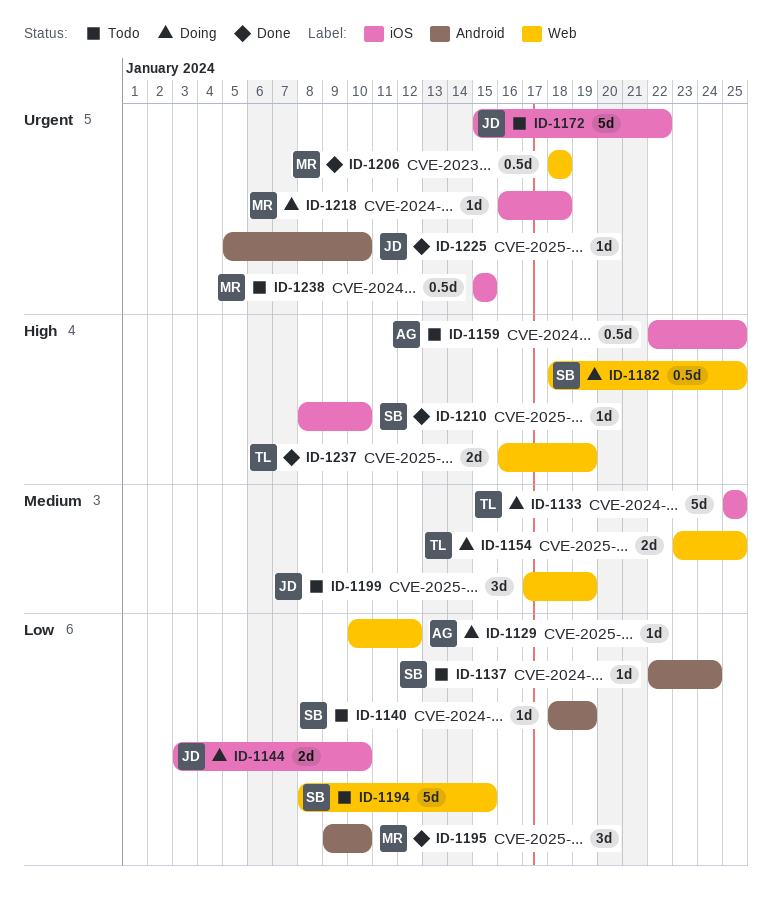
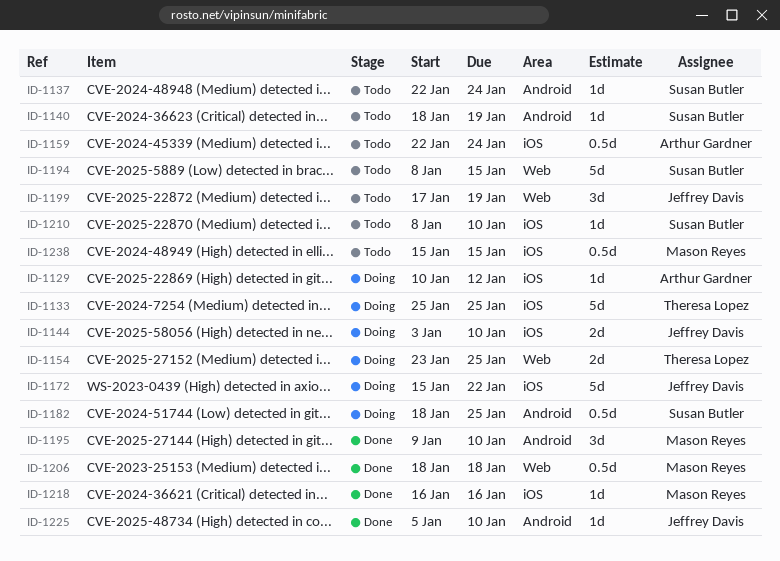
ID-1129, label: Web -> iOS
ID-1159, due: Jan 25 -> Jan 24
ID-1172, status: Todo -> Doing
ID-1182, label: Web -> Android
ID-1210, status: Done -> Todo
ID-1218, status: Doing -> Done
ID-1218, due: Jan 18 -> Jan 16
ID-1237: present -> none

